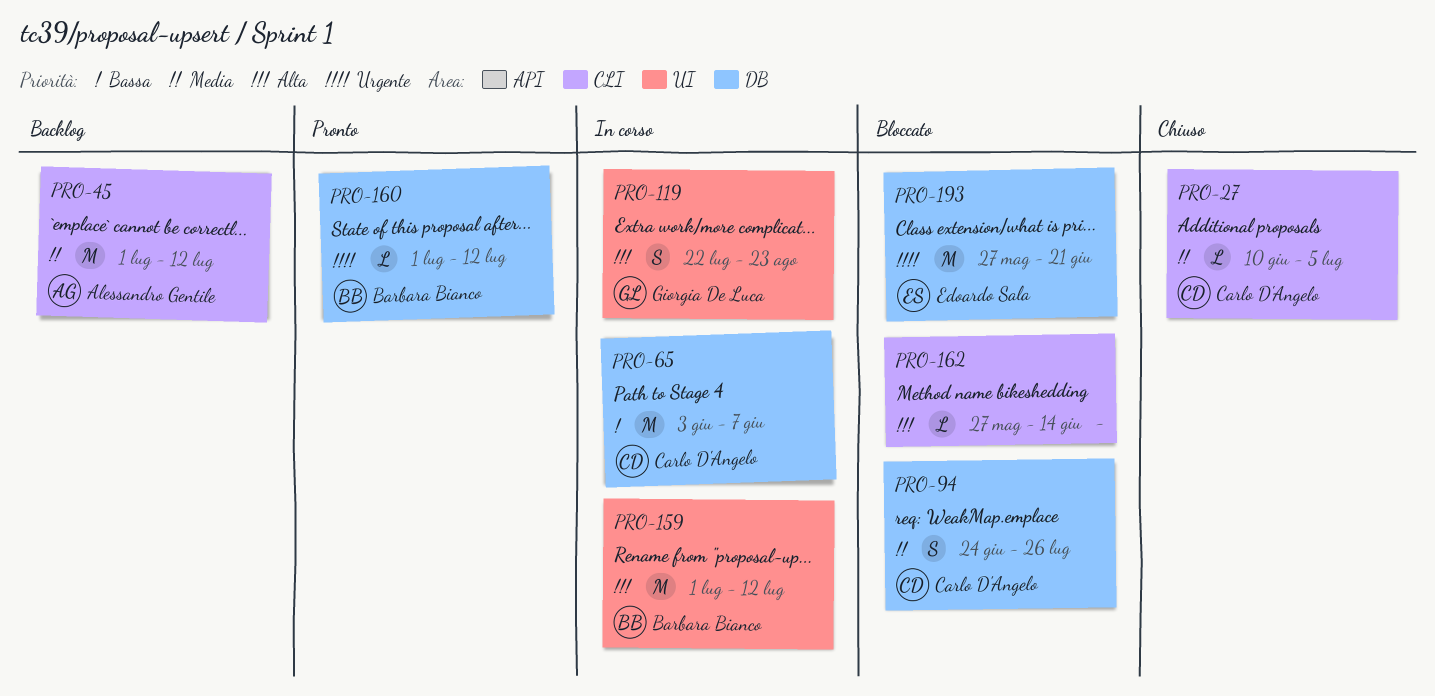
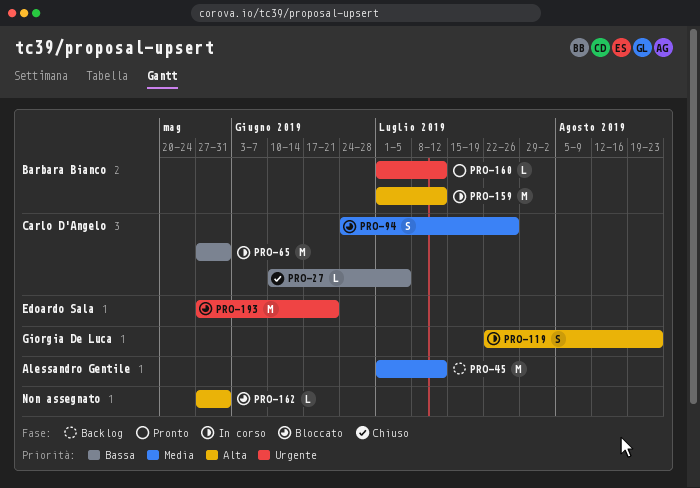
PRO-27, priority: Media -> Bassa
PRO-65, start: Jun 3 -> May 27
PRO-65, due: Jun 7 -> May 31
PRO-162, due: Jun 14 -> May 31

